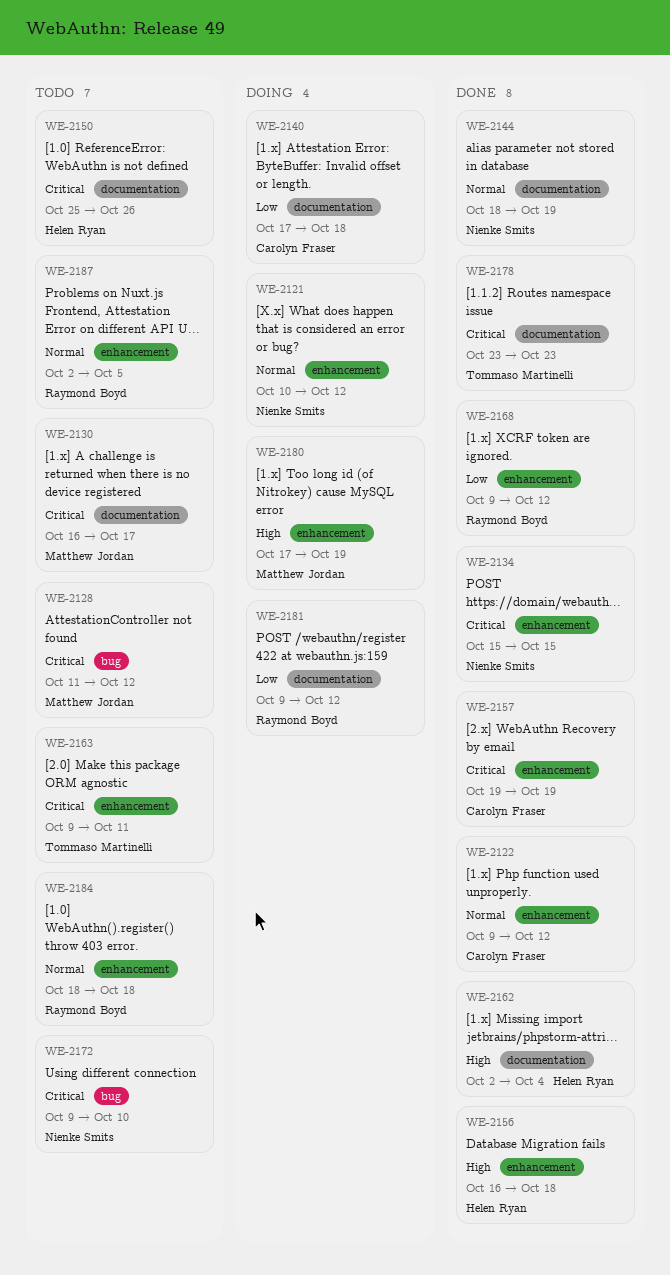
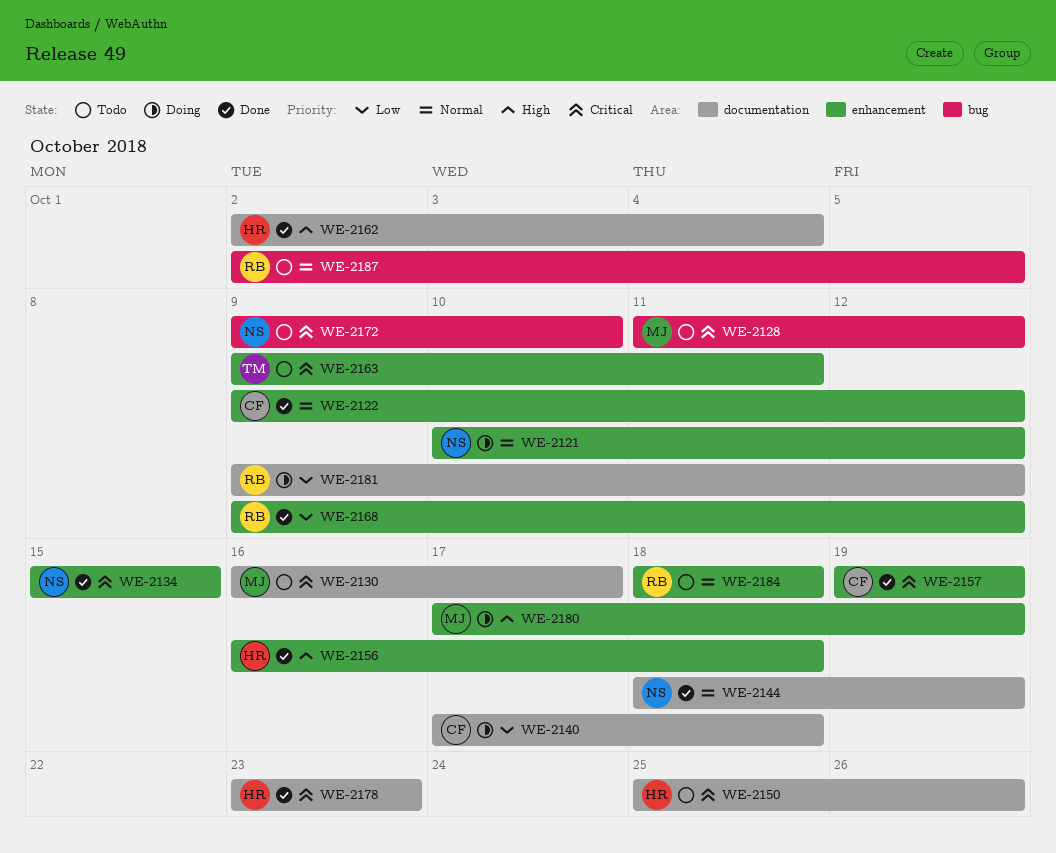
WE-2178, owner: Tommaso Martinelli -> Helen Ryan
WE-2187, label: enhancement -> bug

